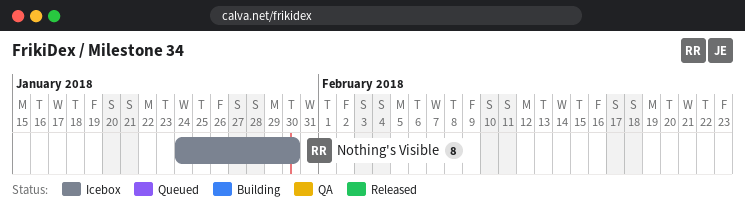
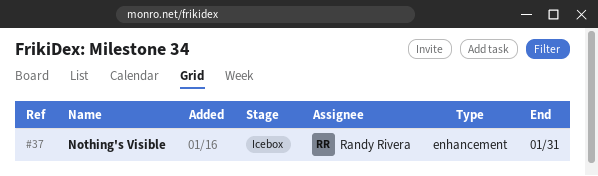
Nothing's Visible, due: Jan 30 -> Jan 31

